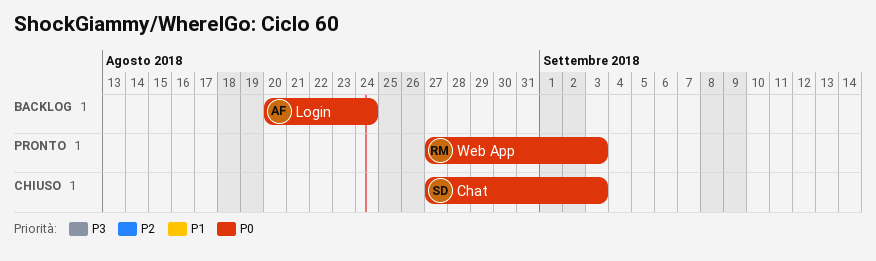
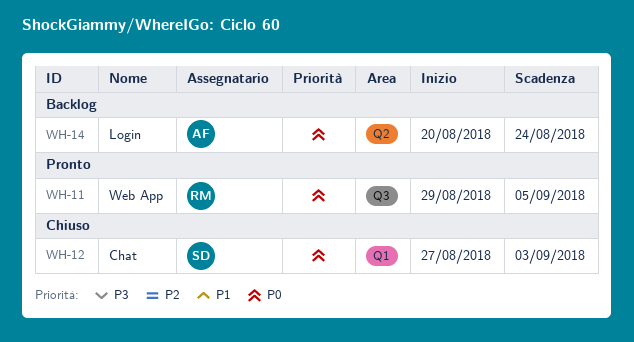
Web App, start: Aug 27 -> Aug 29
Web App, due: Sep 3 -> Sep 5

